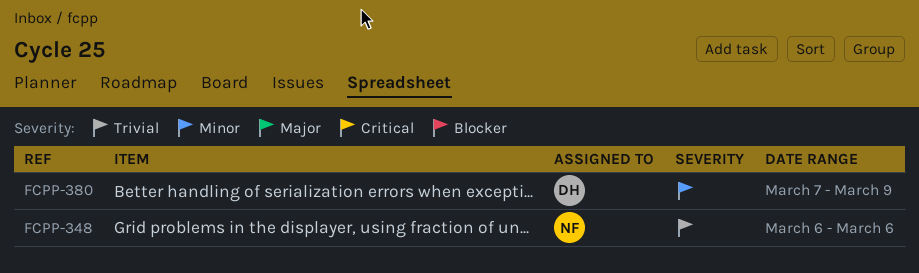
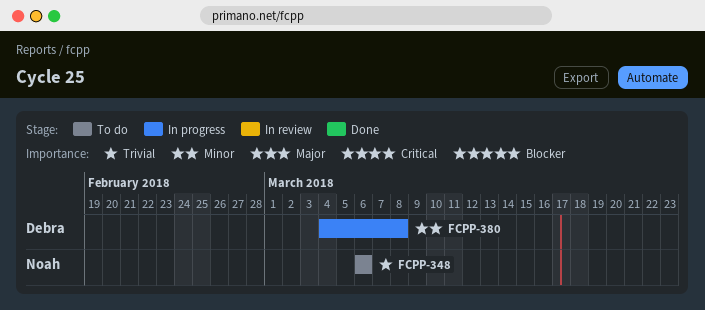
FCPP-380, start: Mar 7 -> Mar 4
FCPP-380, due: Mar 9 -> Mar 8

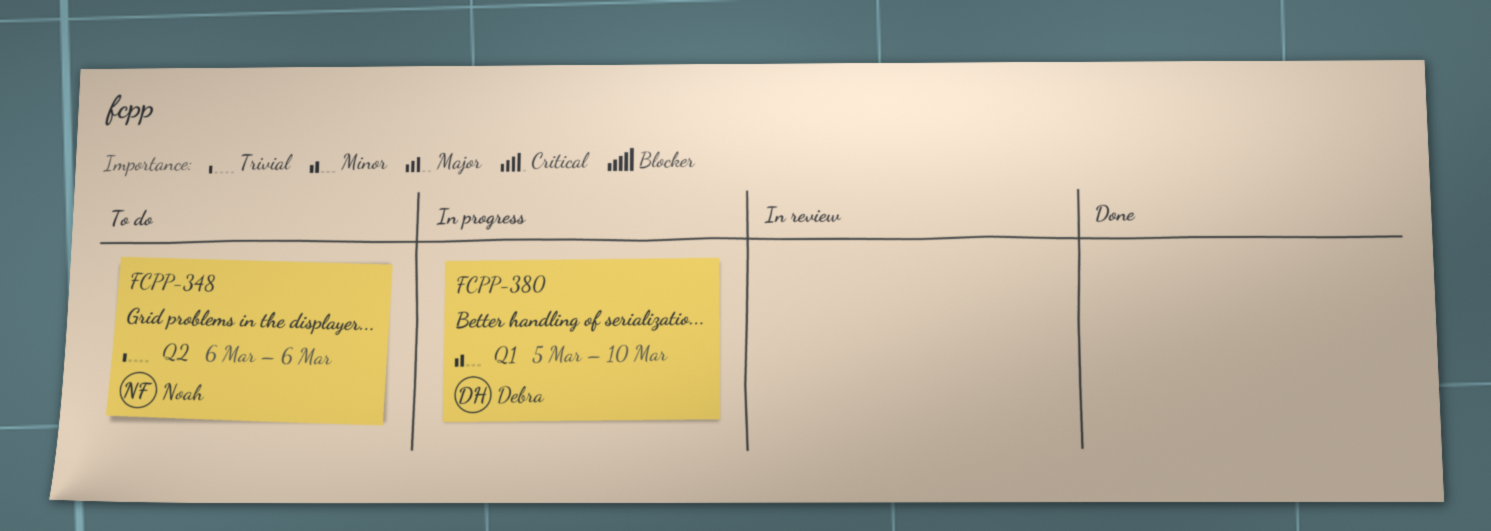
FCPP-380, start: Mar 4 -> Mar 5
FCPP-380, due: Mar 8 -> Mar 10

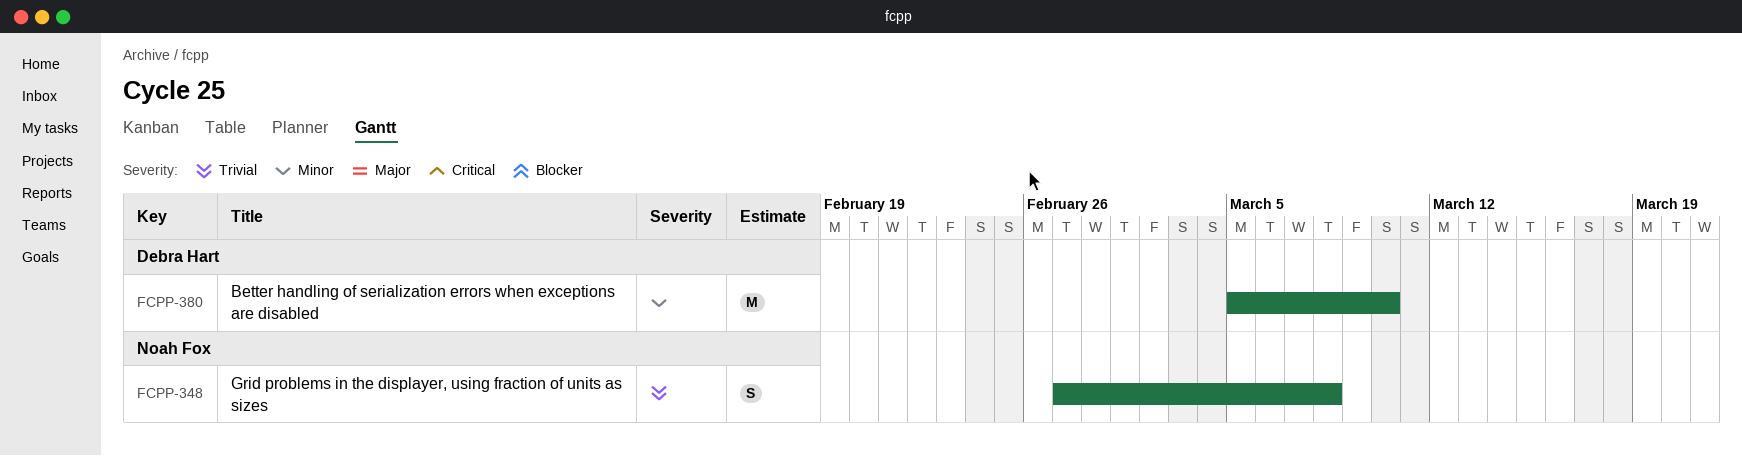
FCPP-348, start: Mar 6 -> Feb 27
FCPP-348, due: Mar 6 -> Mar 8

